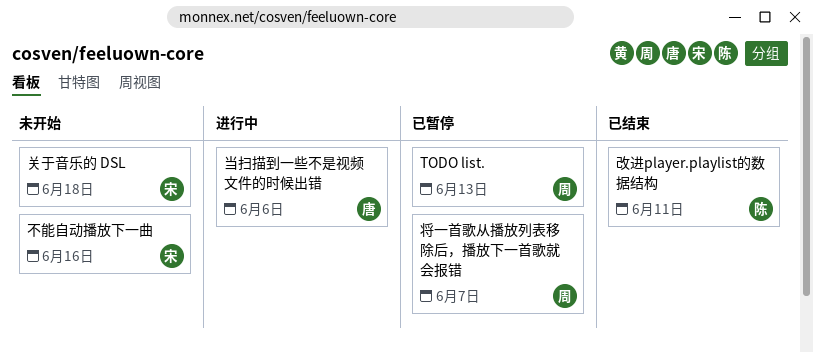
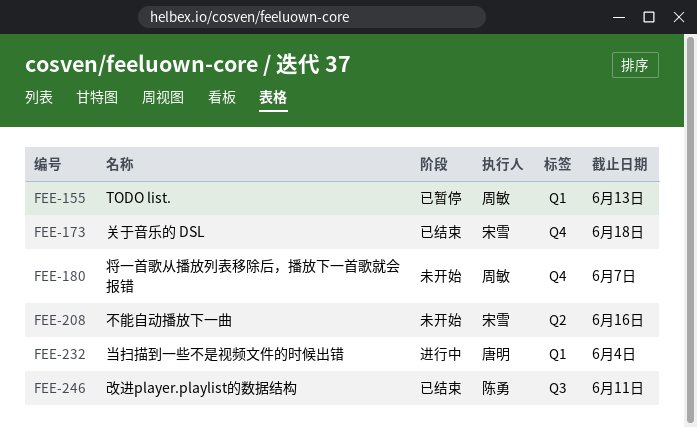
关于音乐的 DSL, status: 未开始 -> 已结束
将一首歌从播放列表移除后，播放下一首歌就会报错, status: 已暂停 -> 未开始
当扫描到一些不是视频文件的时候出错, due: Jun 6 -> Jun 4

